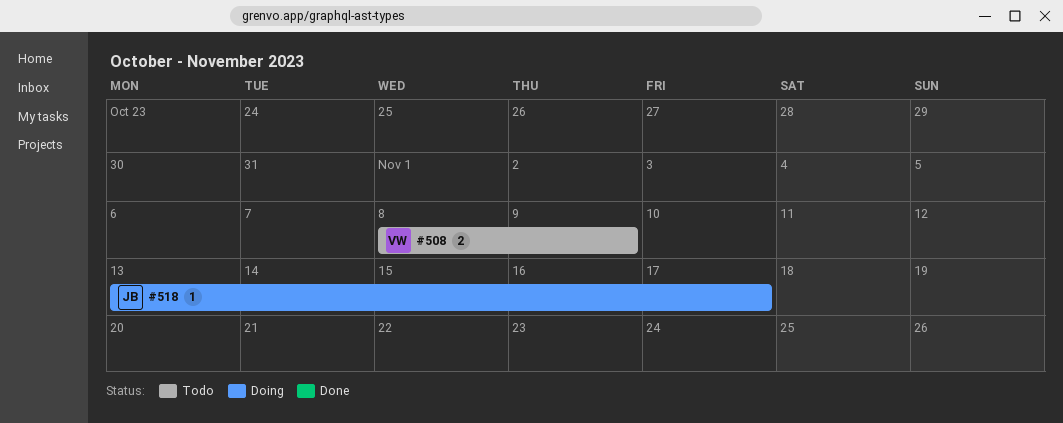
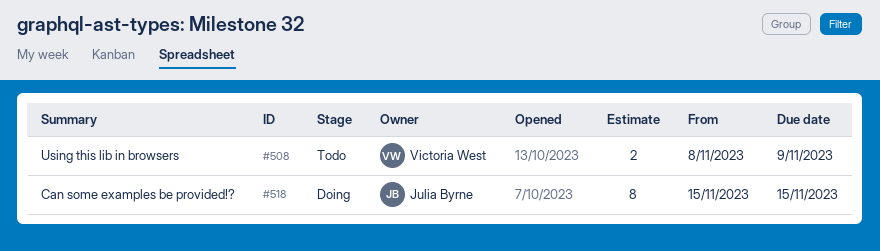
#518, estimate: 1 -> 8
#518, start: Nov 13 -> Nov 15
#518, due: Nov 17 -> Nov 15

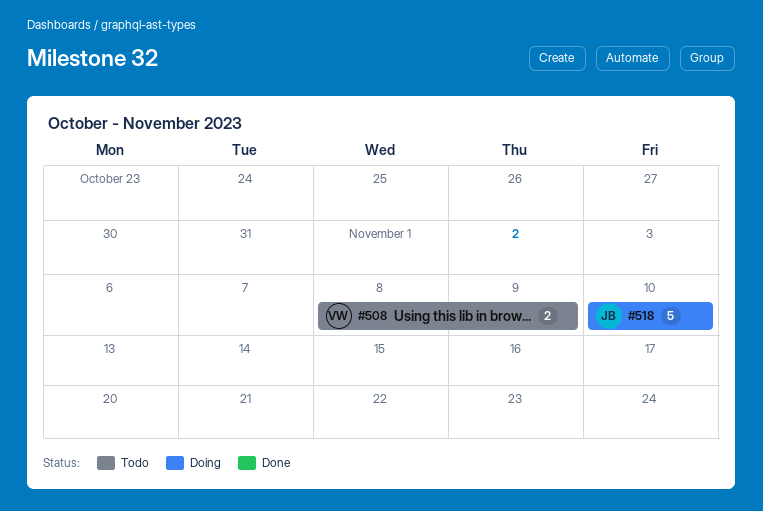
#518, estimate: 8 -> 5
#518, start: Nov 15 -> Nov 10
#518, due: Nov 15 -> Nov 10

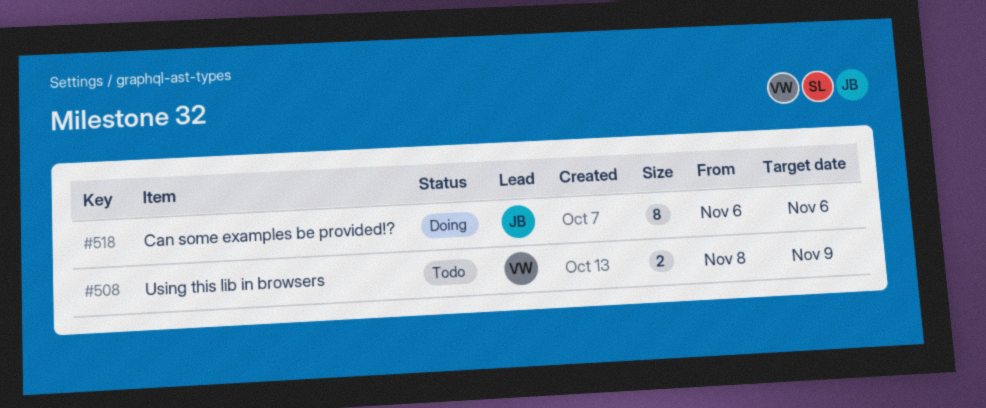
#518, estimate: 5 -> 8
#518, start: Nov 10 -> Nov 6
#518, due: Nov 10 -> Nov 6

